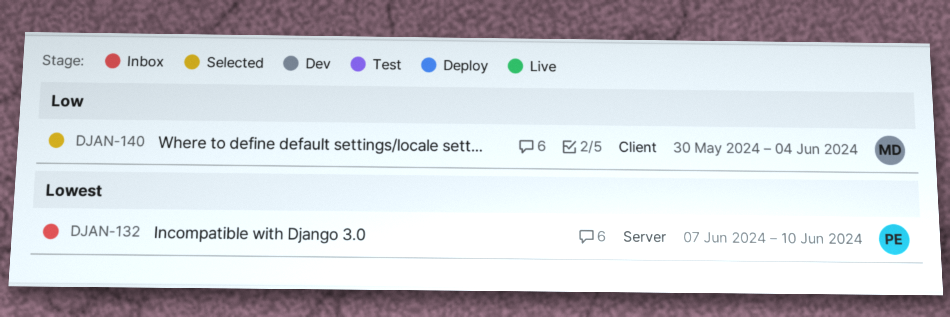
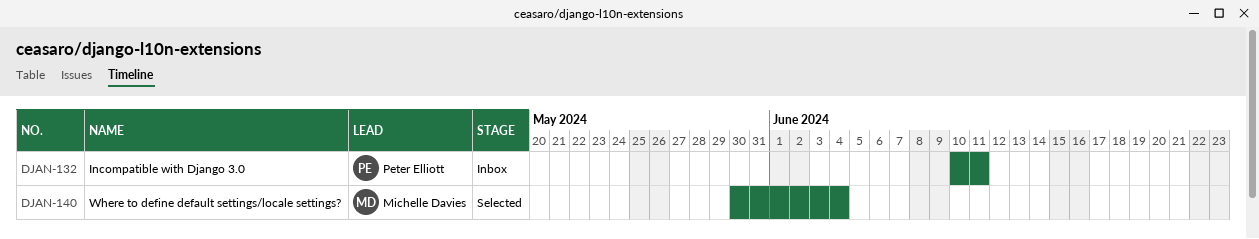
DJAN-132, start: Jun 7 -> Jun 10
DJAN-132, due: Jun 10 -> Jun 11

